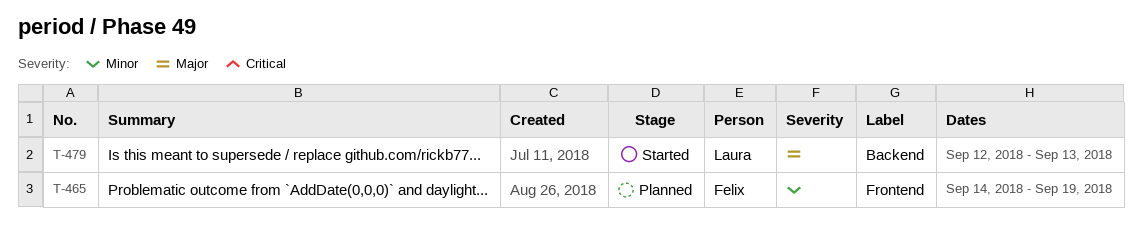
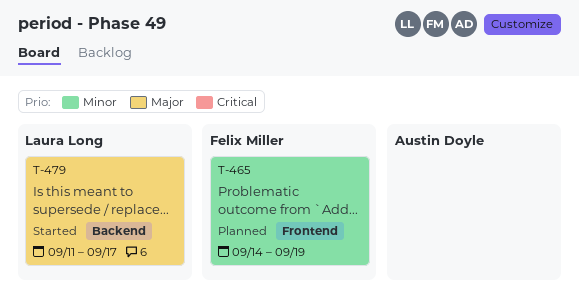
T-479, start: Sep 12 -> Sep 11
T-479, due: Sep 13 -> Sep 17

